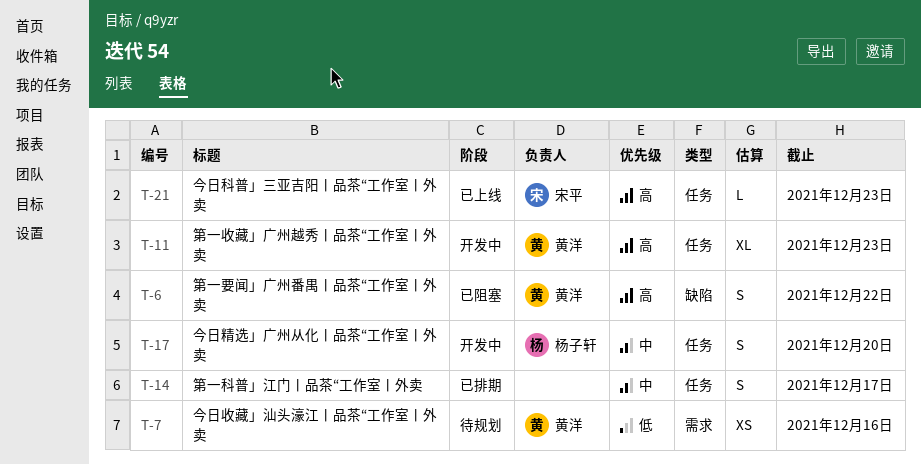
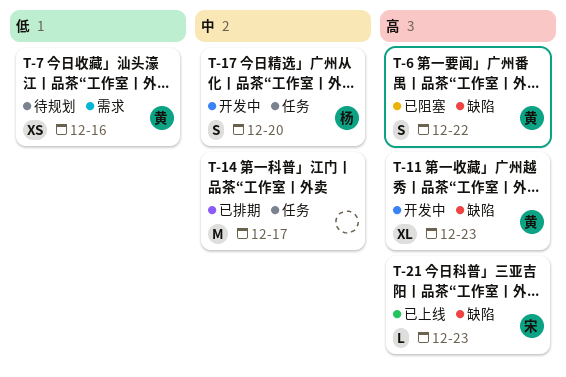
T-11, label: 任务 -> 缺陷
T-14, estimate: S -> M
T-21, label: 任务 -> 缺陷

